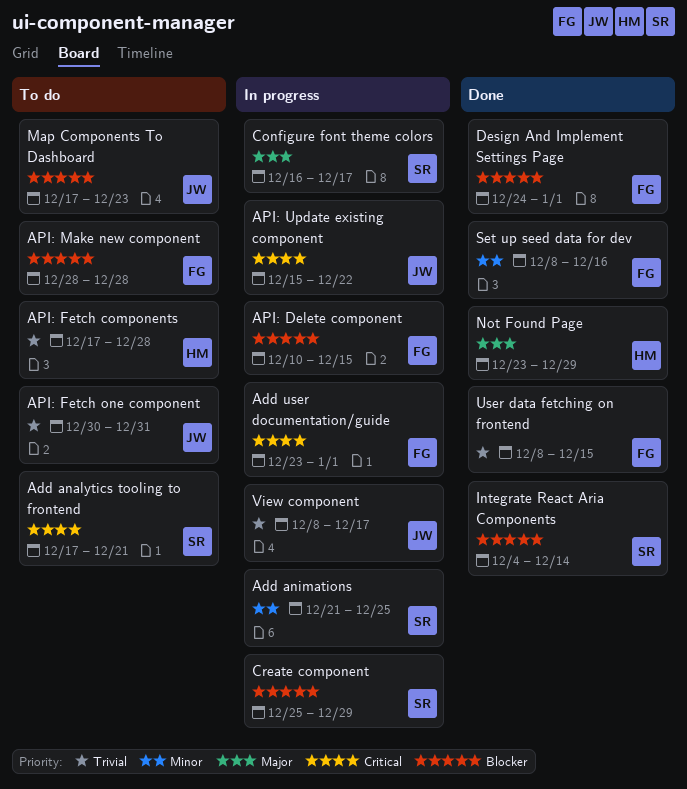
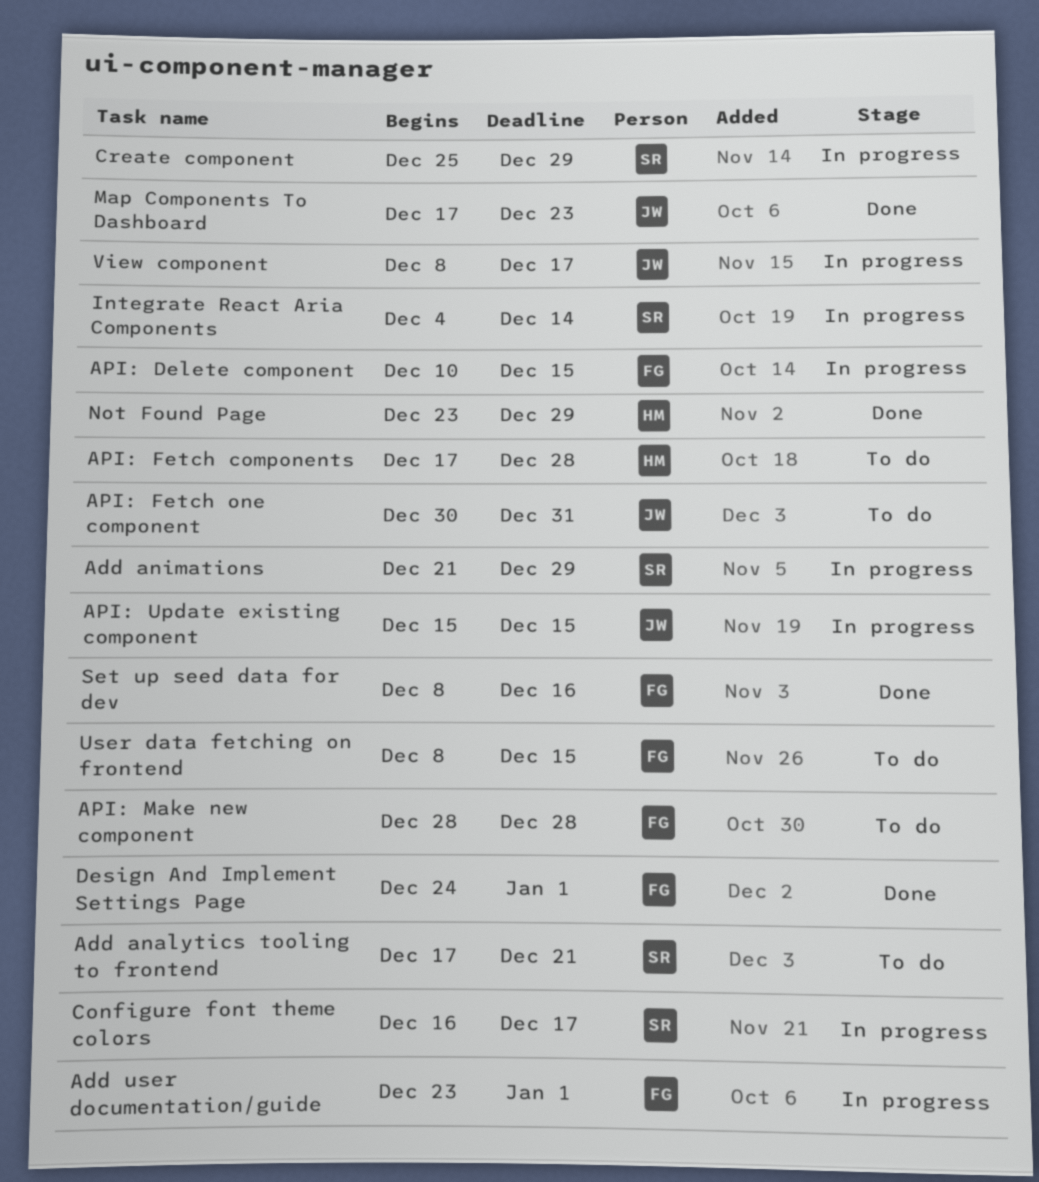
Add animations, due: Dec 25 -> Dec 29
API: Update existing component, due: Dec 22 -> Dec 15
Integrate React Aria Components, status: Done -> In progress
Map Components To Dashboard, status: To do -> Done
User data fetching on frontend, status: Done -> To do

